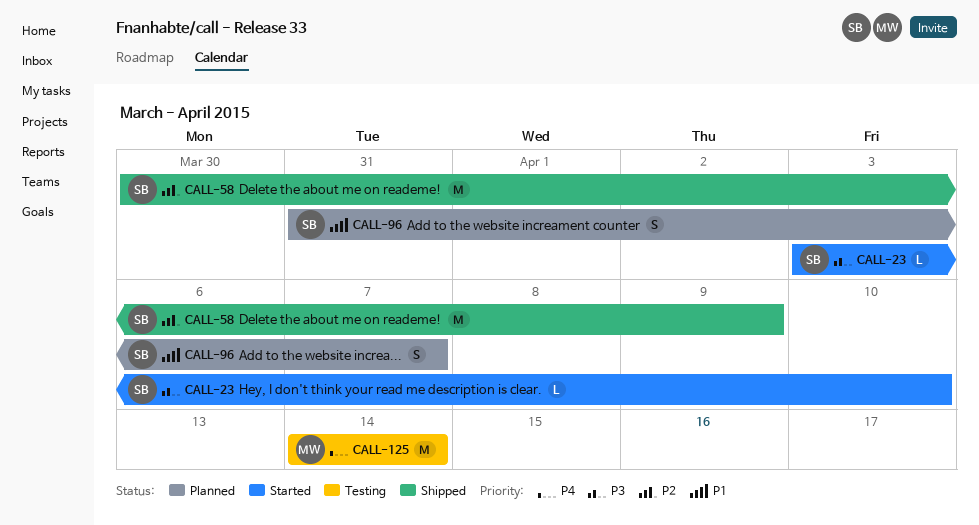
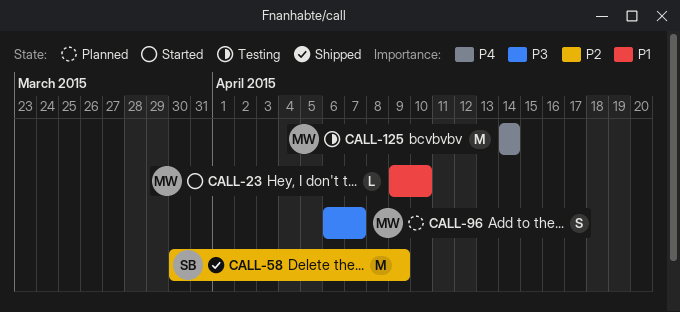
CALL-23, owner: SB -> MW
CALL-23, priority: P3 -> P1
CALL-23, start: Apr 3 -> Apr 9
CALL-96, owner: SB -> MW
CALL-96, priority: P1 -> P3
CALL-96, start: Mar 31 -> Apr 6

